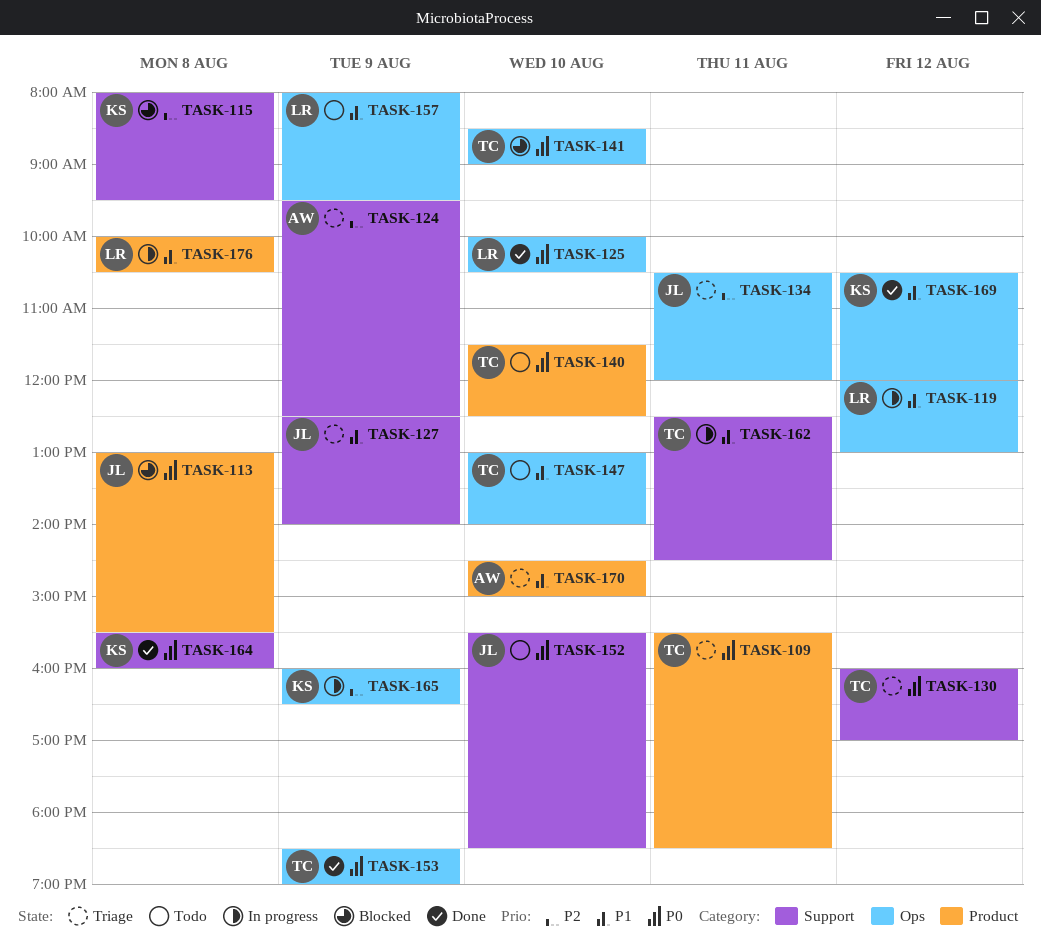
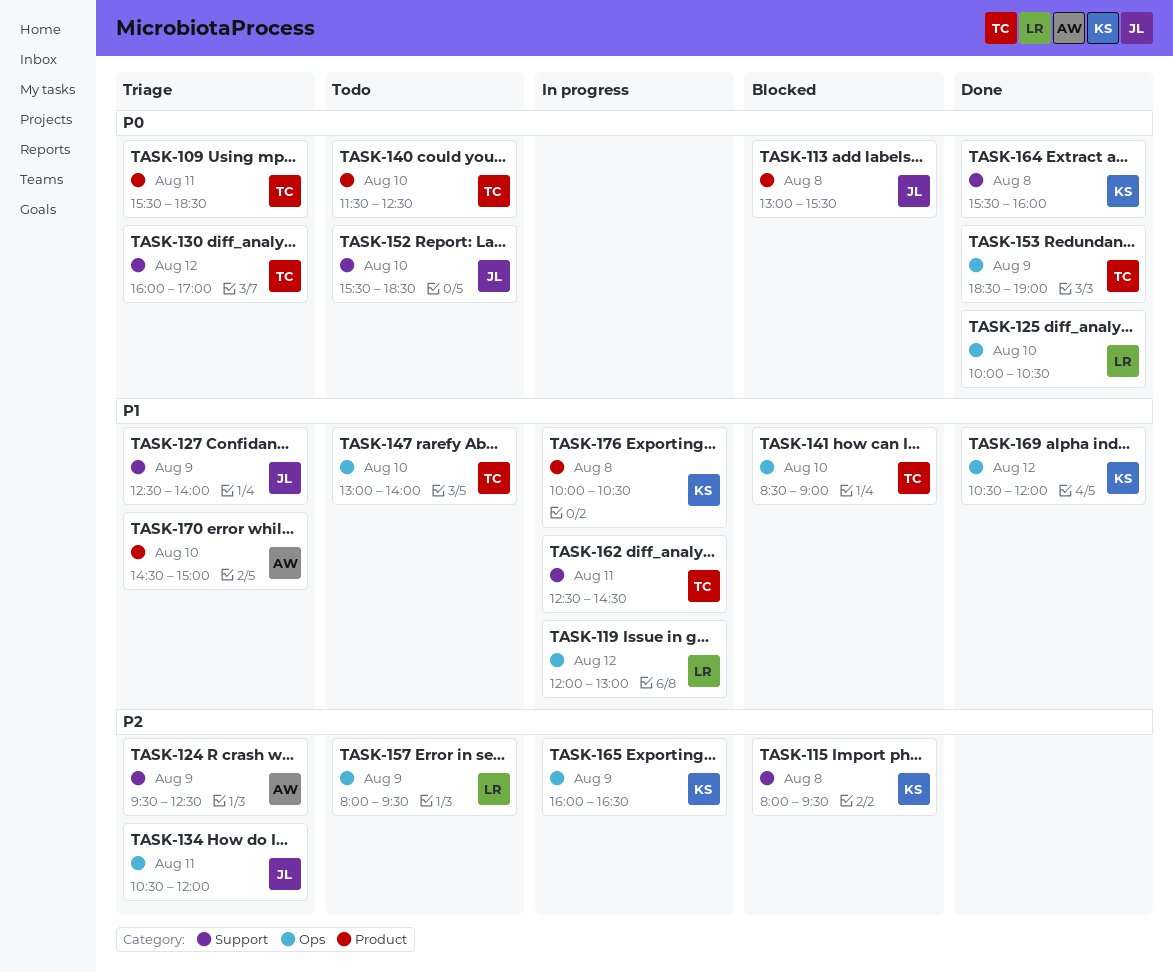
TASK-141, priority: P0 -> P1
TASK-157, priority: P1 -> P2
TASK-176, owner: LR -> KS

